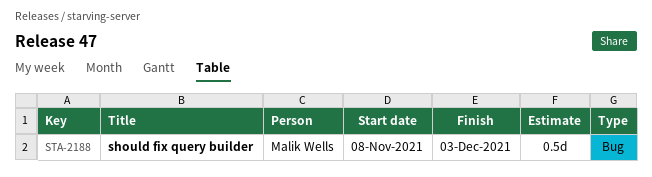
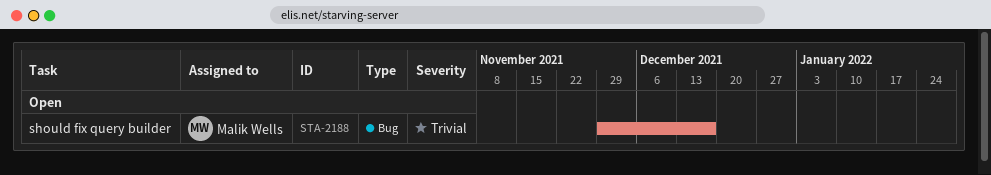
STA-2188, start: Nov 8 -> Nov 29
STA-2188, due: Dec 3 -> Dec 17

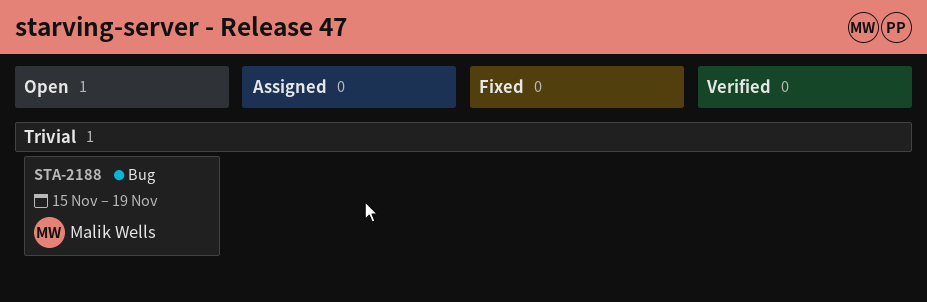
STA-2188, start: Nov 29 -> Nov 15
STA-2188, due: Dec 17 -> Nov 19

